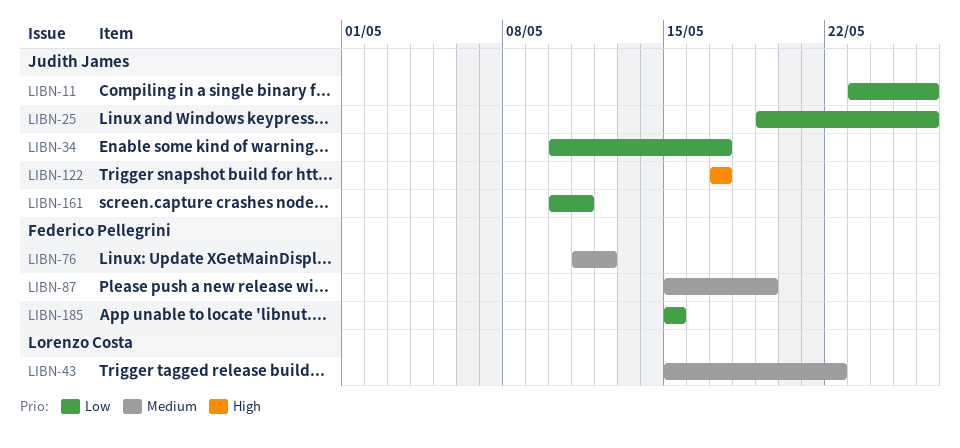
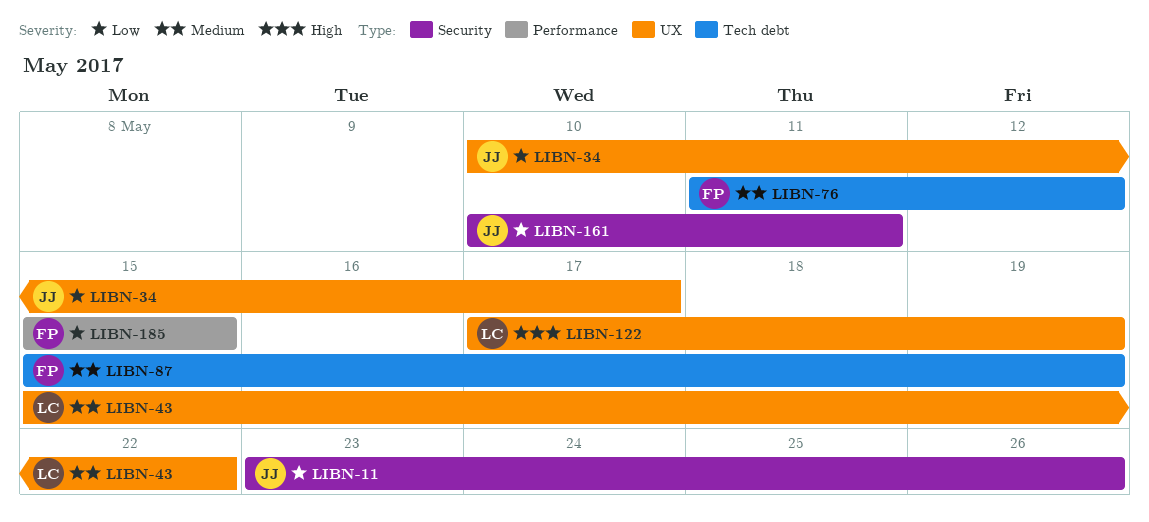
LIBN-25: present -> none
LIBN-122, owner: Judith James -> Lorenzo Costa
LIBN-122, due: May 17 -> May 19

